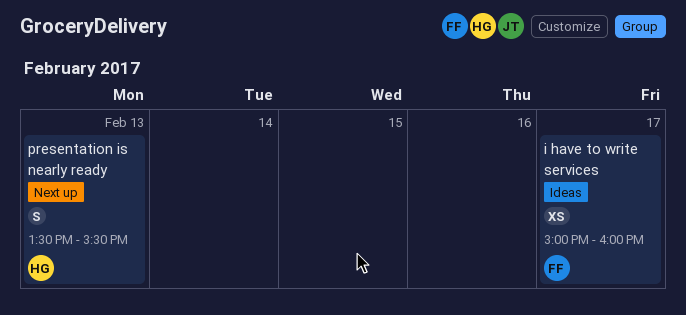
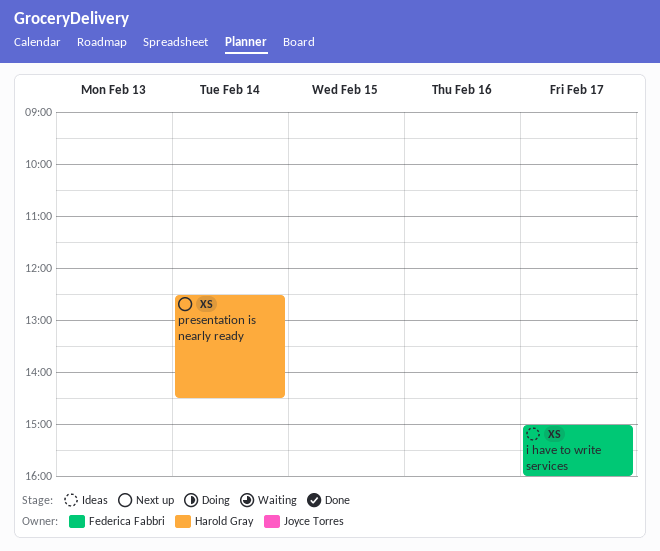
presentation is nearly ready, estimate: S -> XS
presentation is nearly ready, day: Feb 13 -> Feb 14
presentation is nearly ready, begins: 13:30 -> 12:30
presentation is nearly ready, ends: 15:30 -> 14:30

